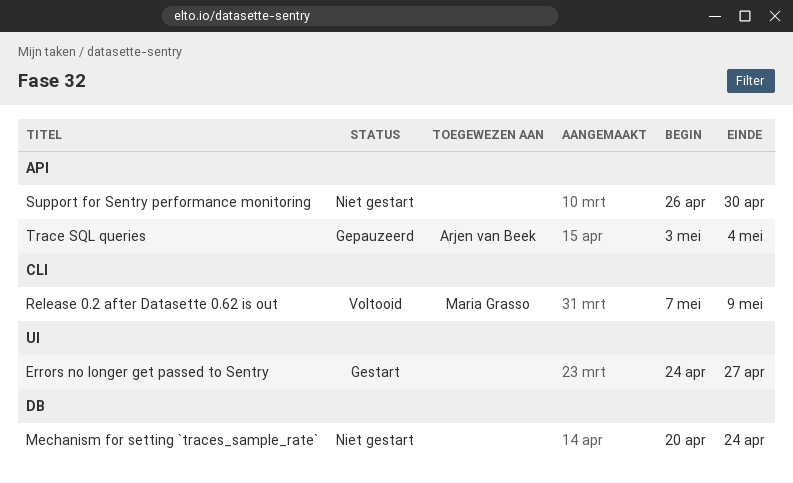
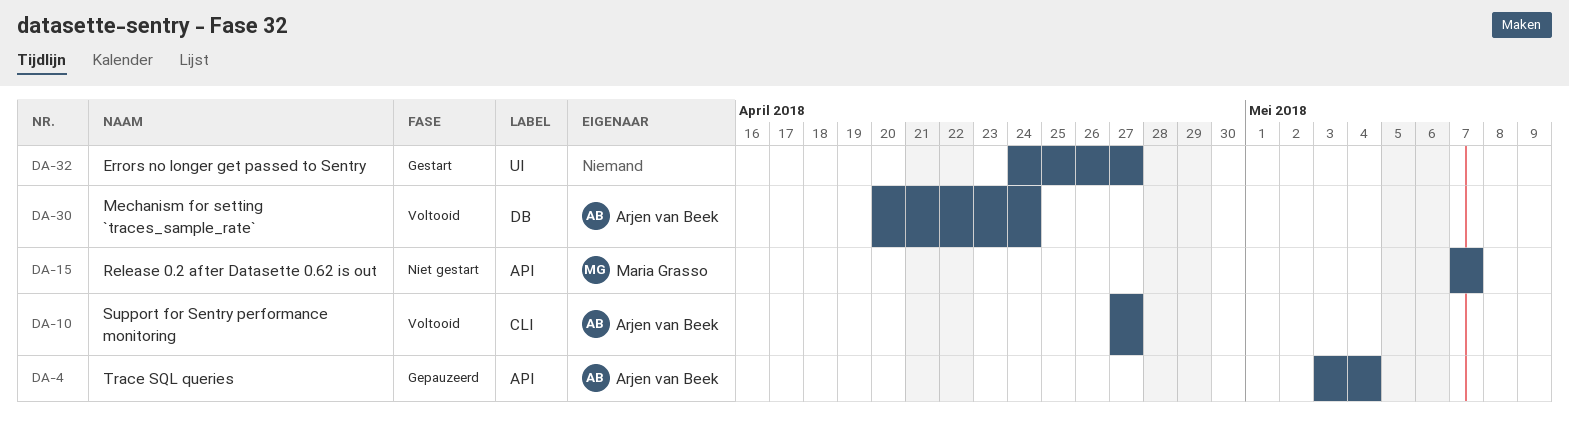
Mechanism for setting `traces_sample_rate`, status: Niet gestart -> Voltooid
Mechanism for setting `traces_sample_rate`, owner: none -> Arjen van Beek
Release 0.2 after Datasette 0.62 is out, status: Voltooid -> Niet gestart
Release 0.2 after Datasette 0.62 is out, label: CLI -> API
Release 0.2 after Datasette 0.62 is out, due: May 9 -> May 7
Support for Sentry performance monitoring, status: Niet gestart -> Voltooid
Support for Sentry performance monitoring, owner: none -> Arjen van Beek
Support for Sentry performance monitoring, label: API -> CLI
Support for Sentry performance monitoring, start: Apr 26 -> Apr 27
Support for Sentry performance monitoring, due: Apr 30 -> Apr 27

